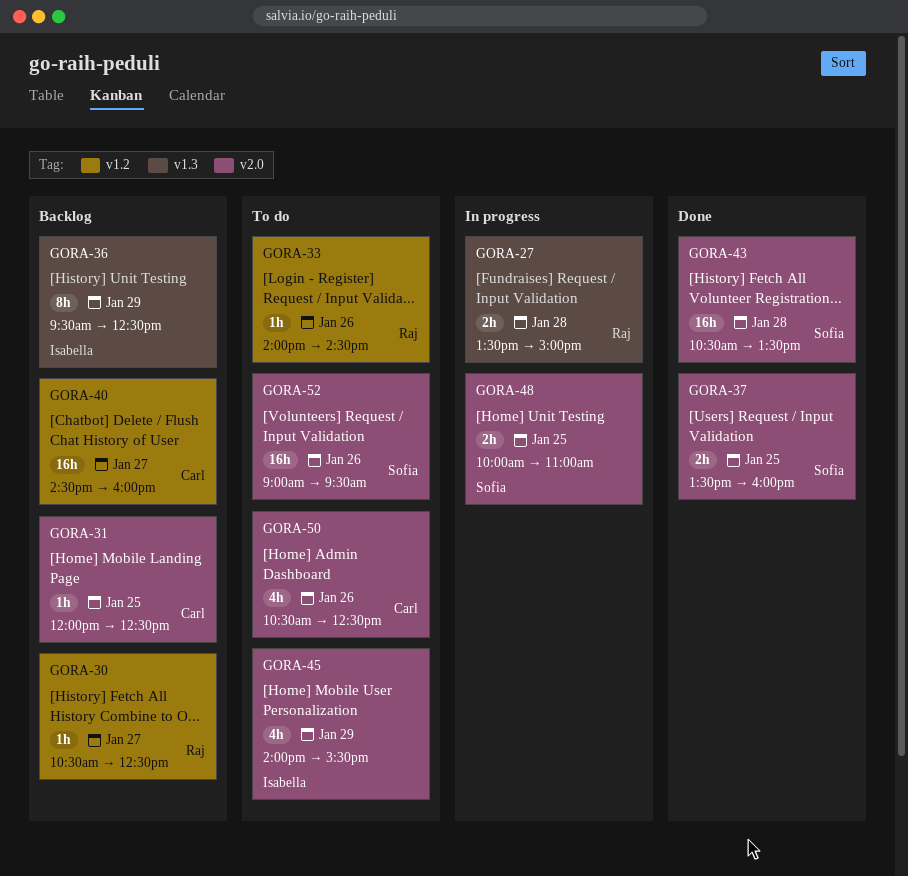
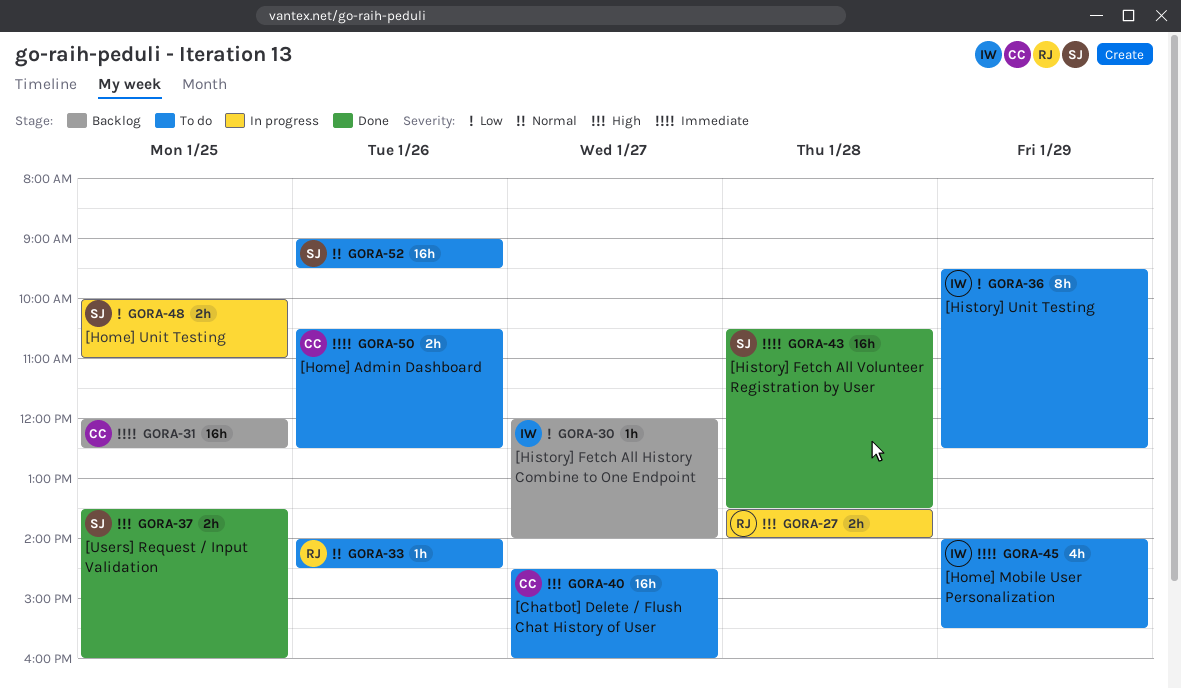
GORA-27, ends: 15:00 -> 14:00
GORA-30, owner: Raj -> Isabella
GORA-30, begins: 10:30 -> 12:00
GORA-30, ends: 12:30 -> 14:00
GORA-31, estimate: 1h -> 16h
GORA-36, status: Backlog -> To do
GORA-40, status: Backlog -> To do
GORA-50, estimate: 4h -> 2h

